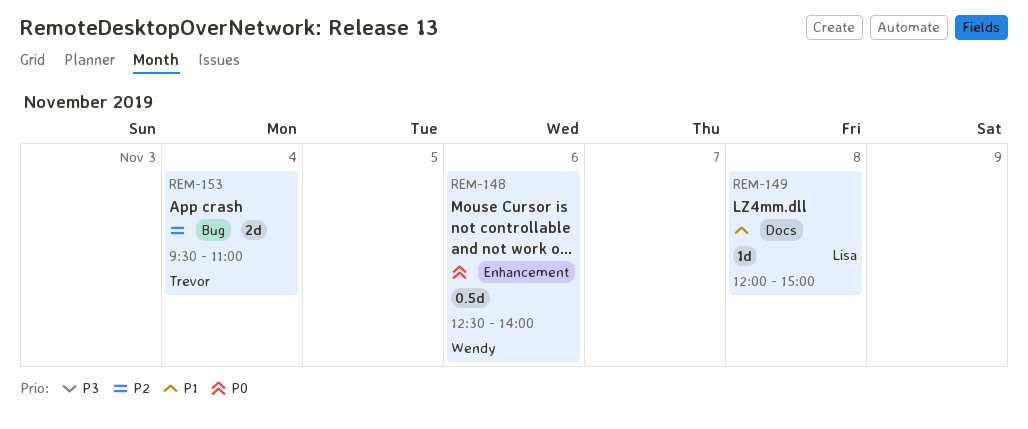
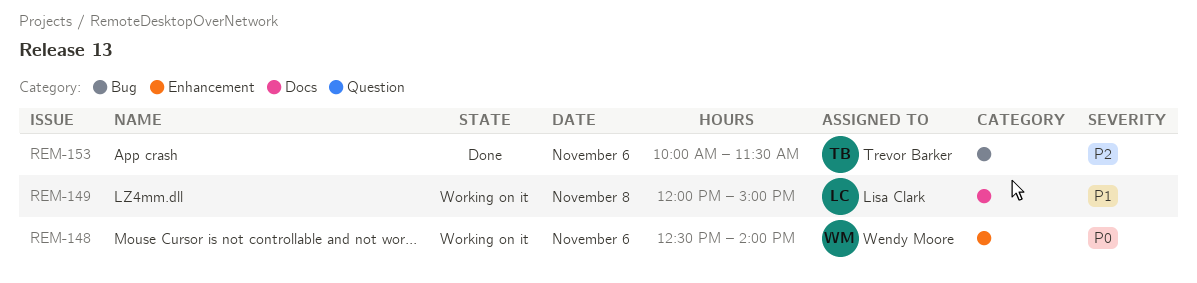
REM-153, day: Nov 4 -> Nov 6
REM-153, begins: 09:30 -> 10:00
REM-153, ends: 11:00 -> 11:30

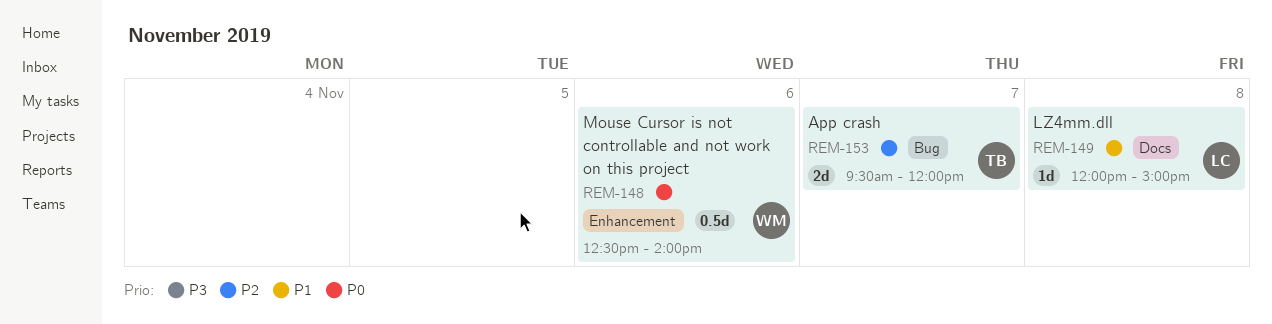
REM-153, day: Nov 6 -> Nov 7
REM-153, begins: 10:00 -> 09:30
REM-153, ends: 11:30 -> 12:00

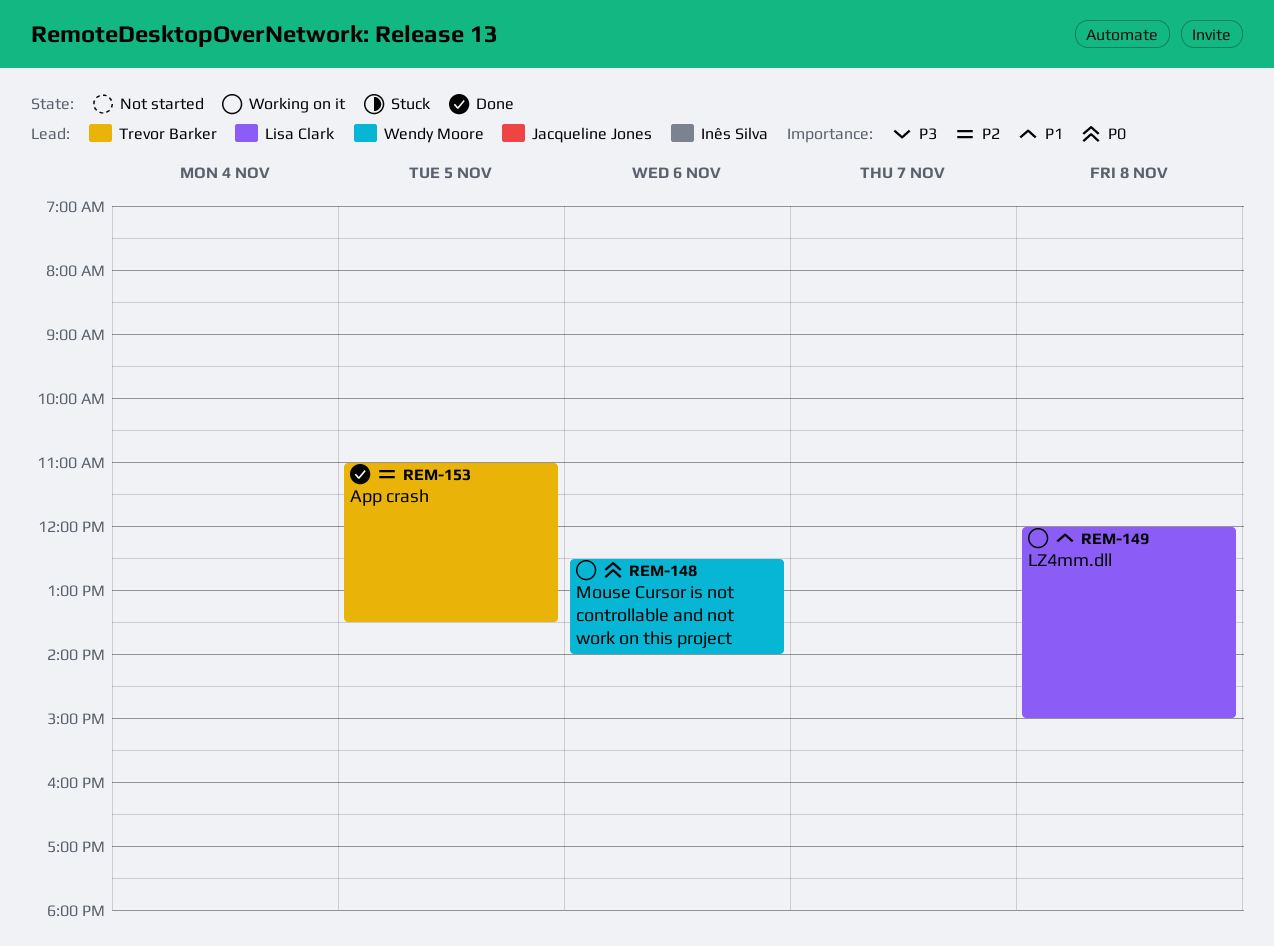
REM-153, day: Nov 7 -> Nov 5
REM-153, begins: 09:30 -> 11:00
REM-153, ends: 12:00 -> 13:30

